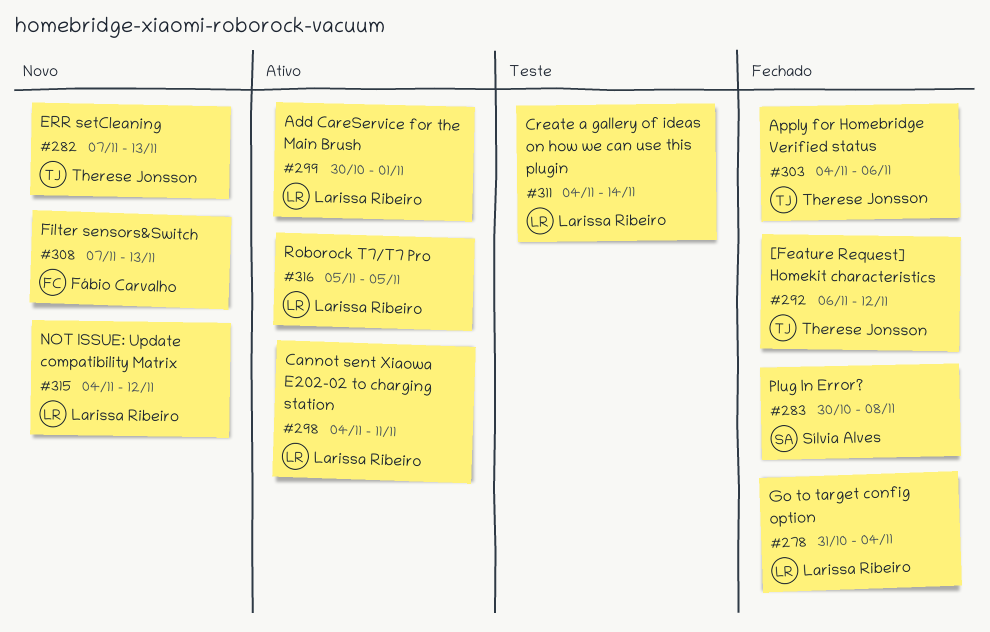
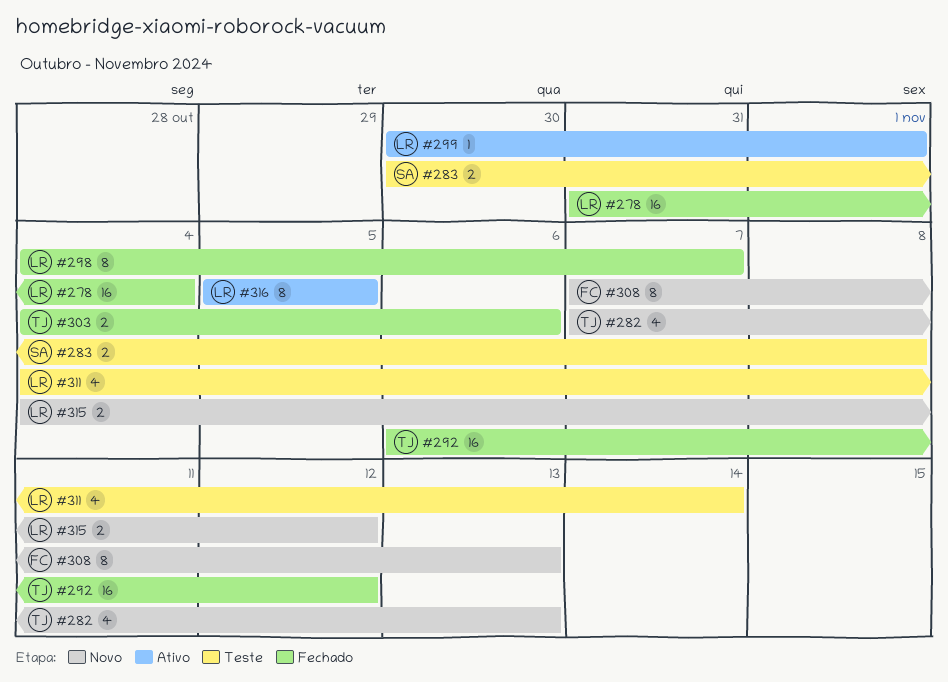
#283, status: Fechado -> Teste
#298, status: Ativo -> Fechado
#298, due: Nov 11 -> Nov 7

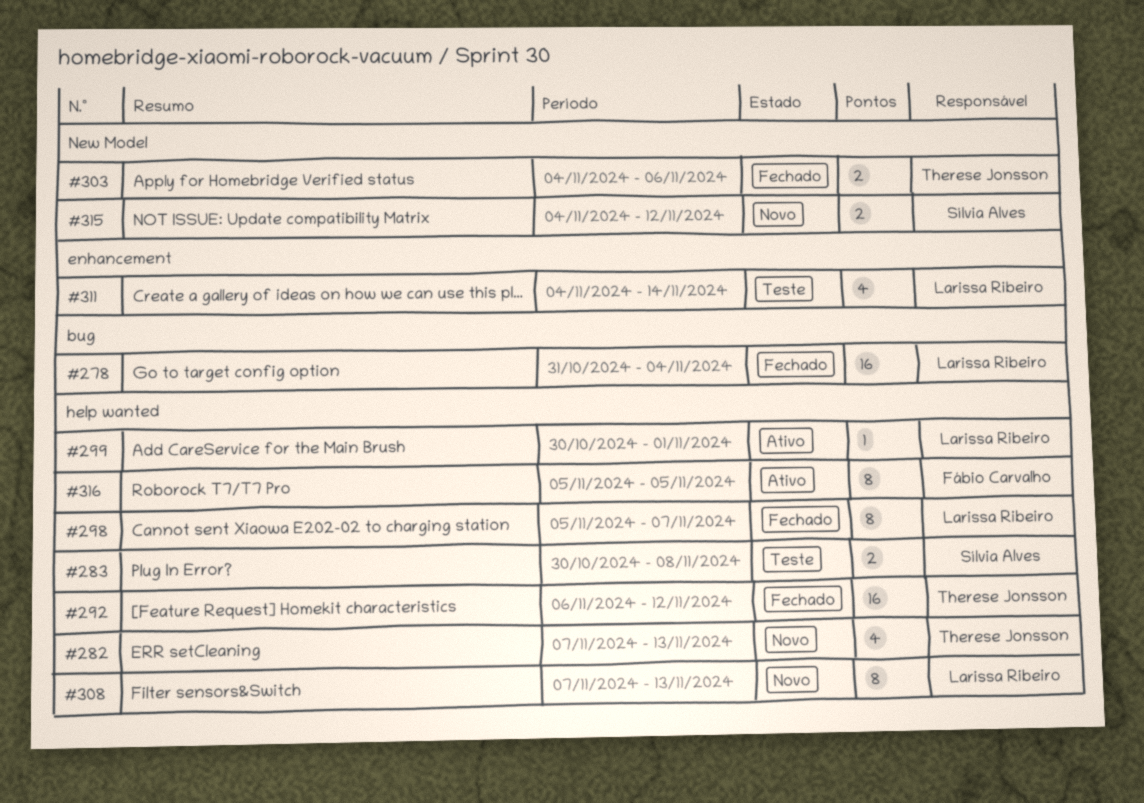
#298, start: Nov 4 -> Nov 5
#308, owner: Fábio Carvalho -> Larissa Ribeiro
#315, owner: Larissa Ribeiro -> Sílvia Alves
#316, owner: Larissa Ribeiro -> Fábio Carvalho

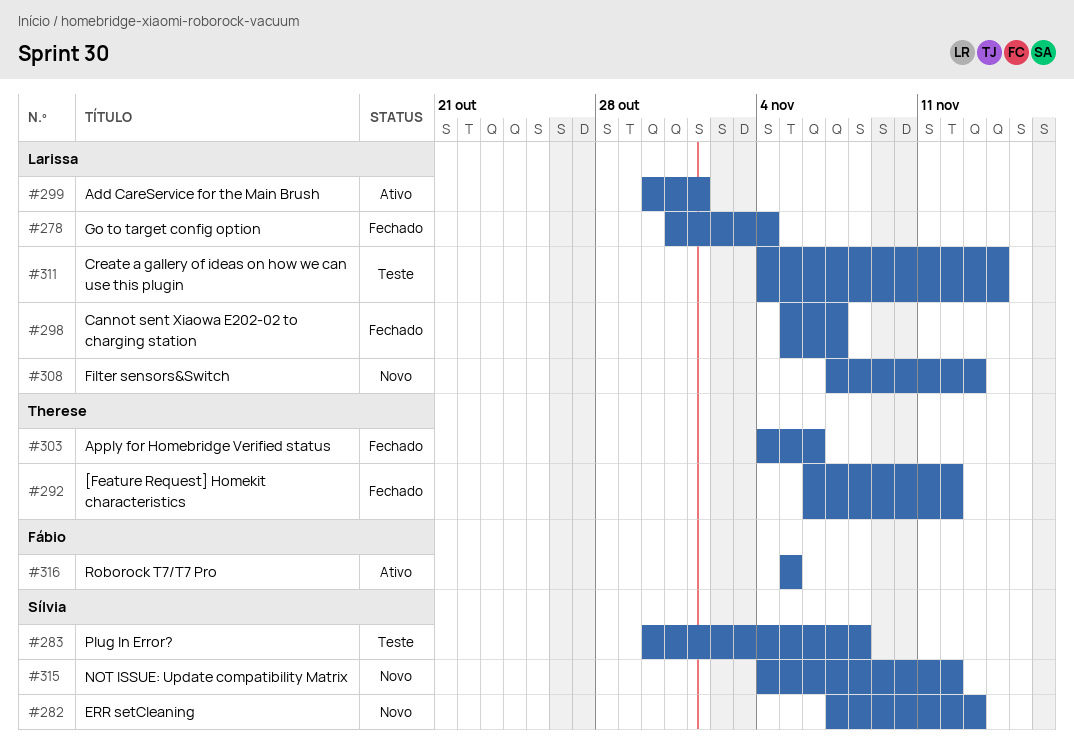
#282, owner: Therese Jonsson -> Sílvia Alves

